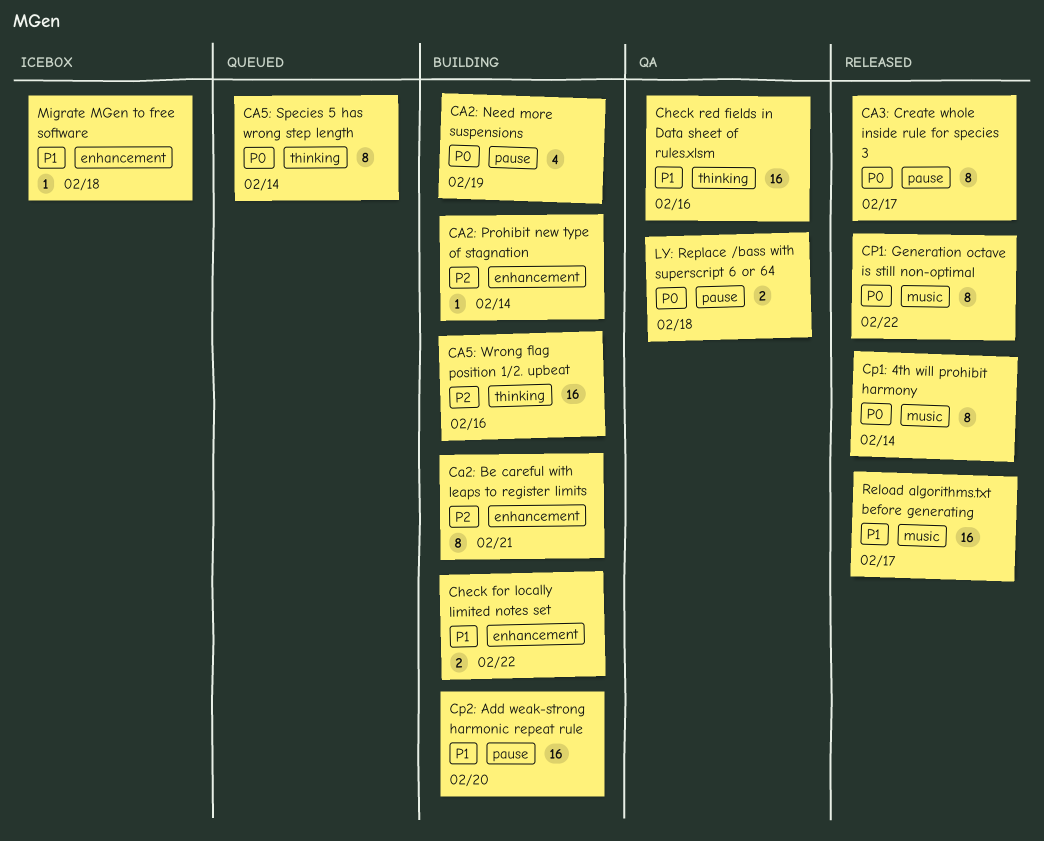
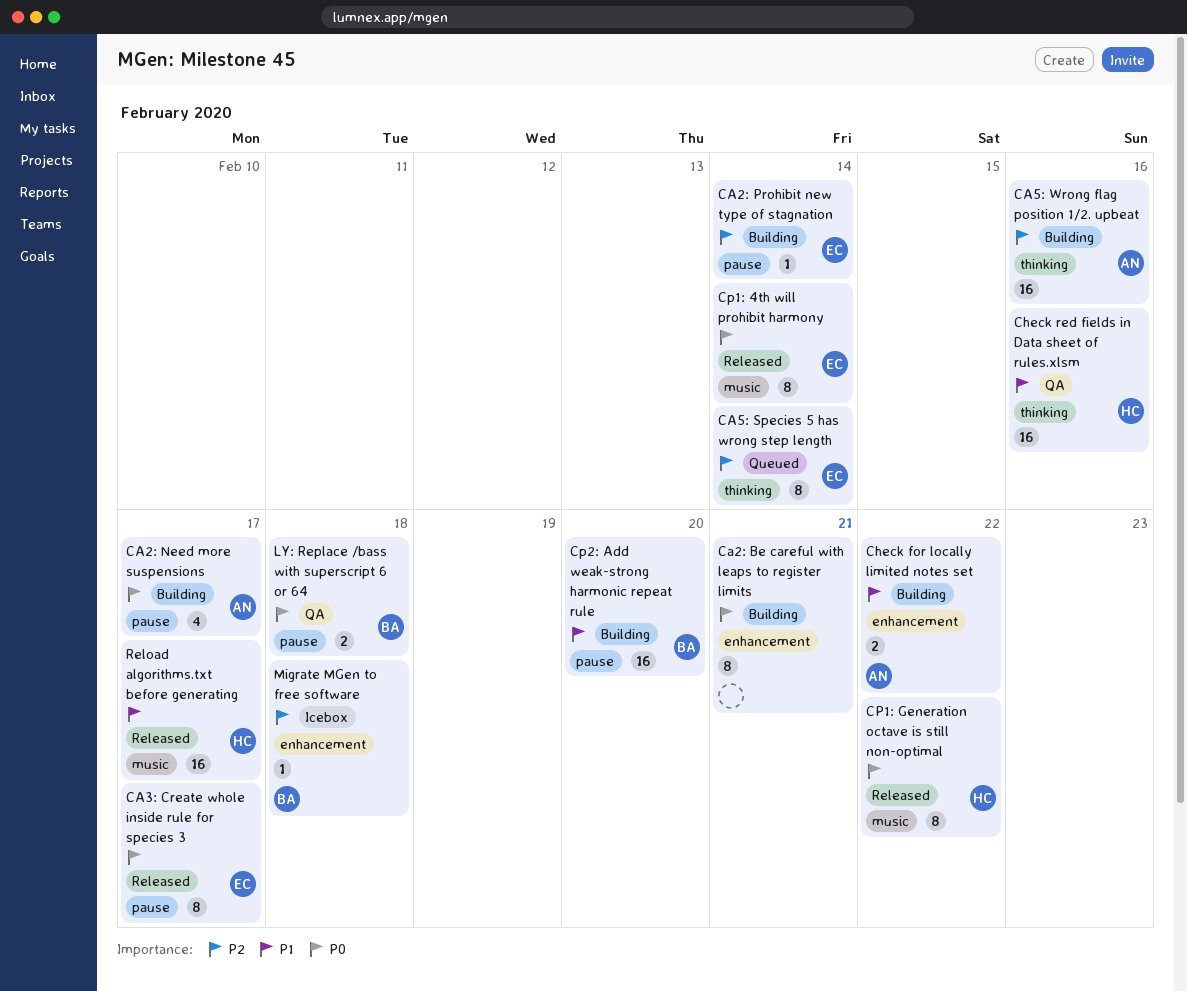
Ca2: Be careful with leaps to register limits, priority: P2 -> P0
CA2: Need more suspensions, due: Feb 19 -> Feb 17
CA2: Prohibit new type of stagnation, label: enhancement -> pause
CA5: Species 5 has wrong step length, priority: P0 -> P2
Migrate MGen to free software, priority: P1 -> P2

